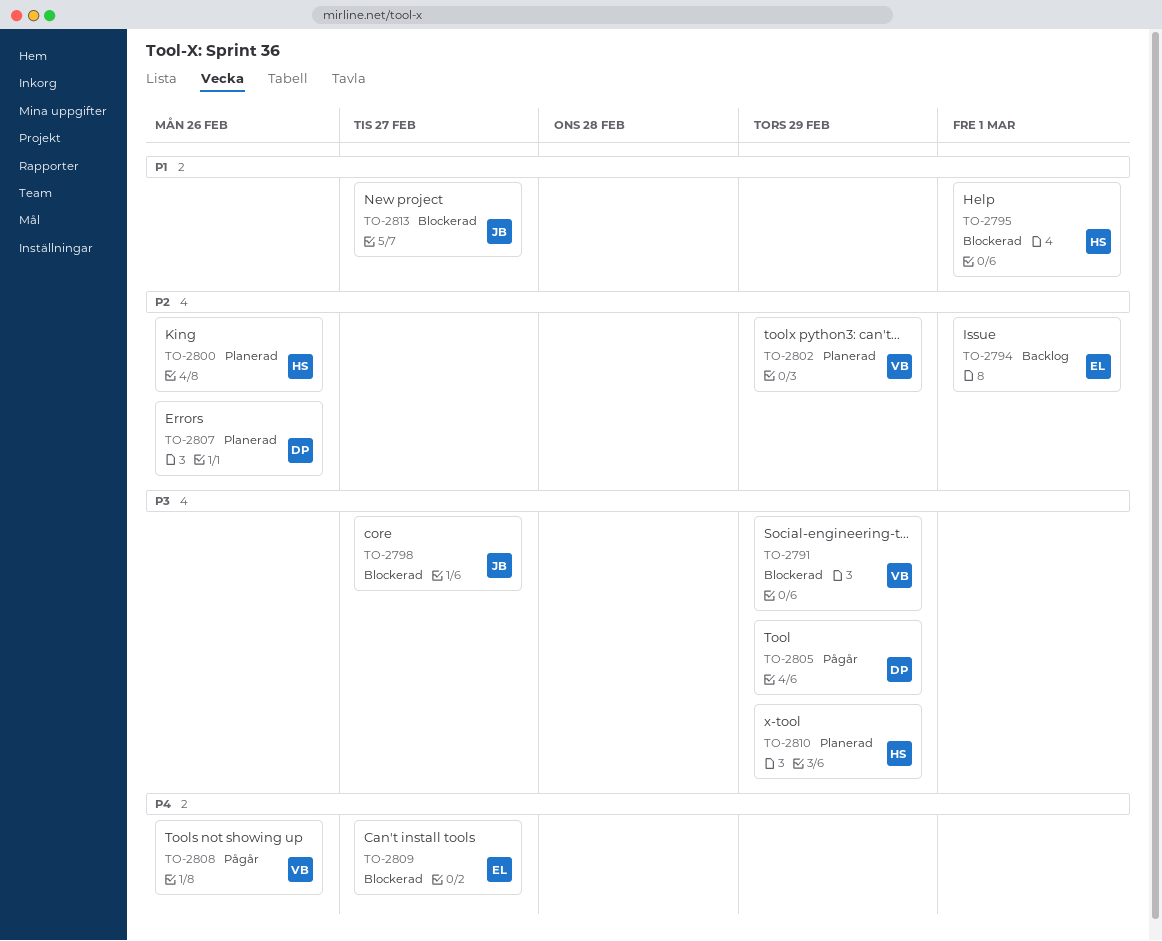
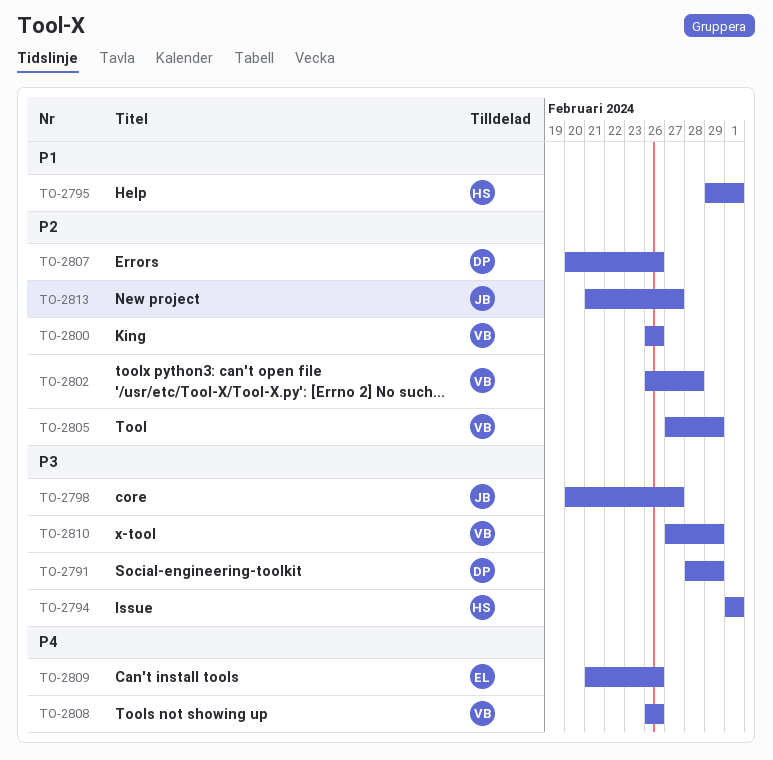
TO-2791, owner: VB -> DP
TO-2794, owner: EL -> HS
TO-2794, priority: P2 -> P3
TO-2800, owner: HS -> VB
TO-2802, due: Feb 29 -> Feb 28
TO-2805, owner: DP -> VB
TO-2805, priority: P3 -> P2
TO-2809, due: Feb 27 -> Feb 26
TO-2810, owner: HS -> VB
TO-2813, priority: P1 -> P2

